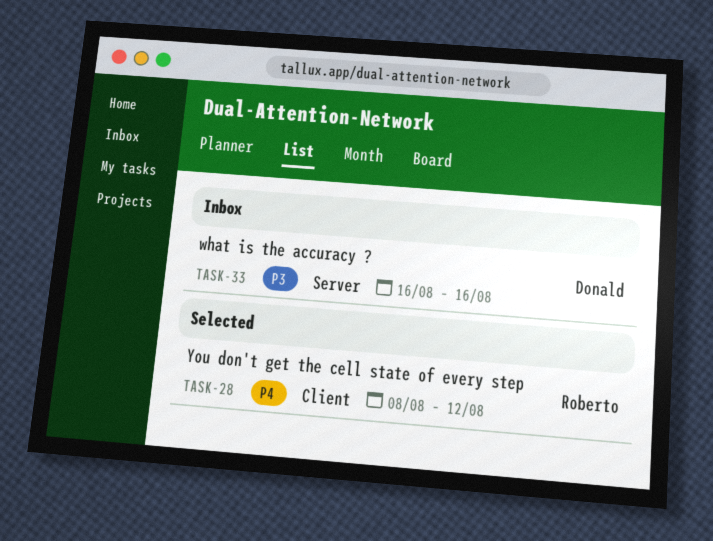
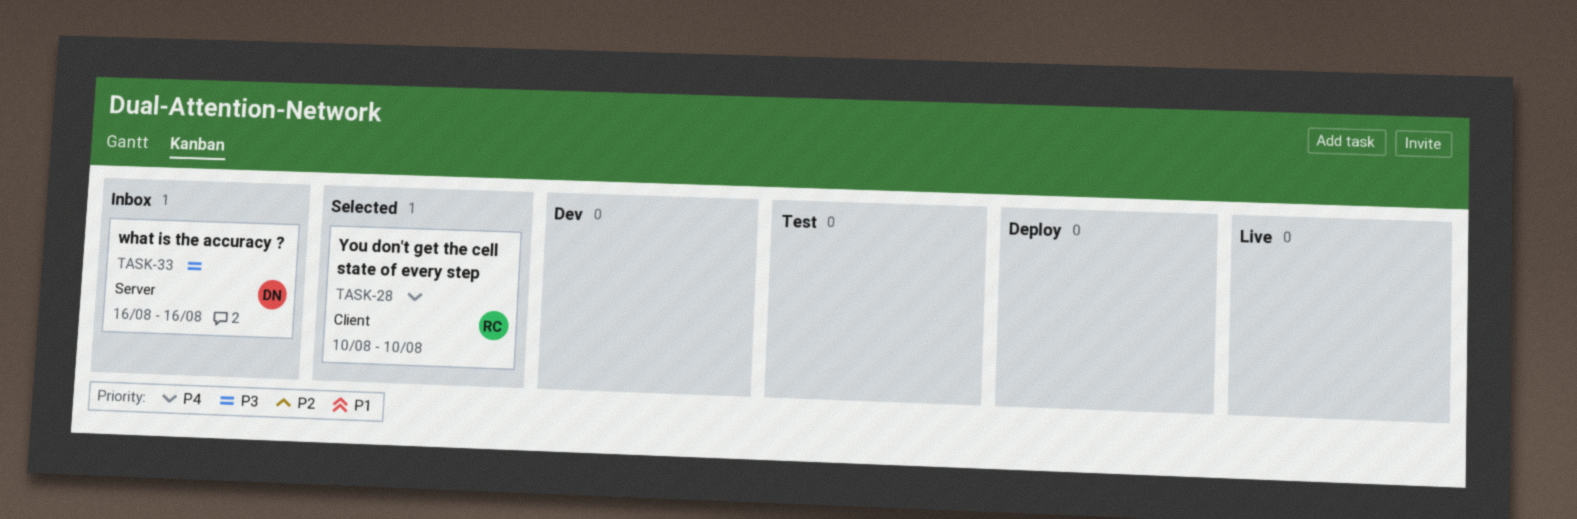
TASK-28, start: Aug 8 -> Aug 10
TASK-28, due: Aug 12 -> Aug 10

